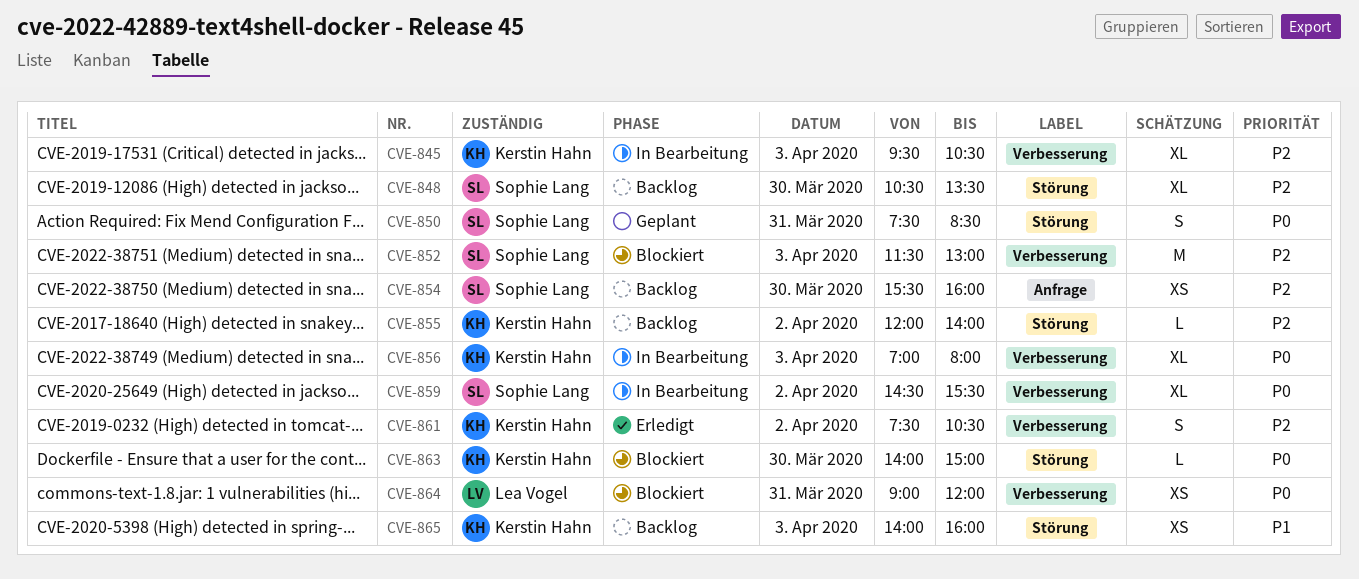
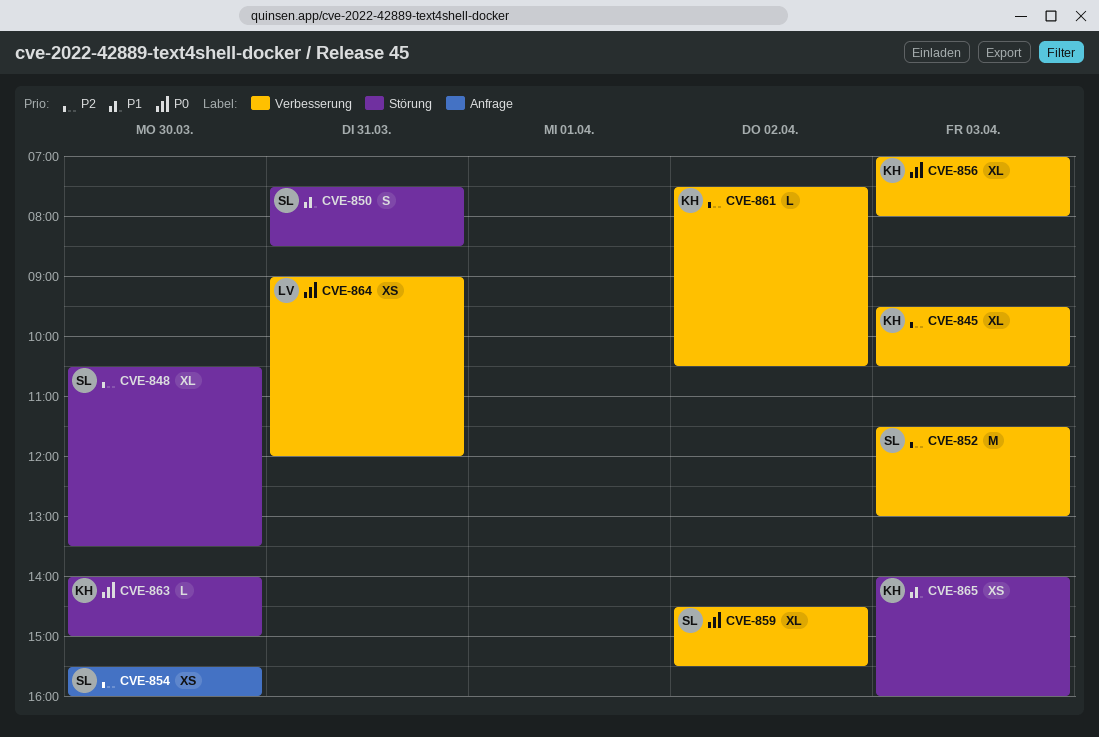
CVE-850, priority: P0 -> P1
CVE-855: present -> none
CVE-861, estimate: S -> L

